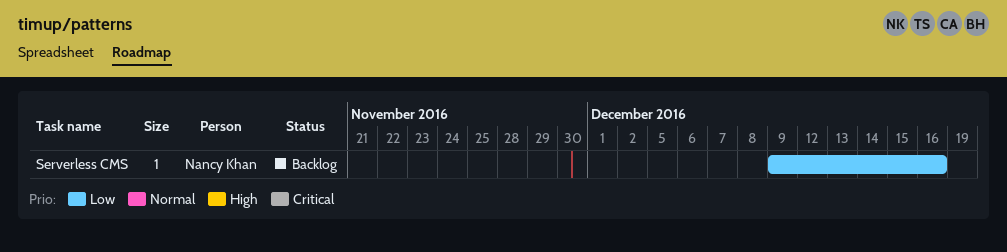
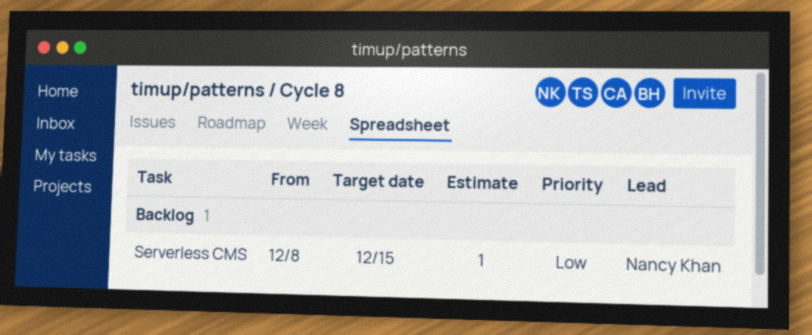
Serverless CMS, start: Dec 9 -> Dec 8
Serverless CMS, due: Dec 16 -> Dec 15

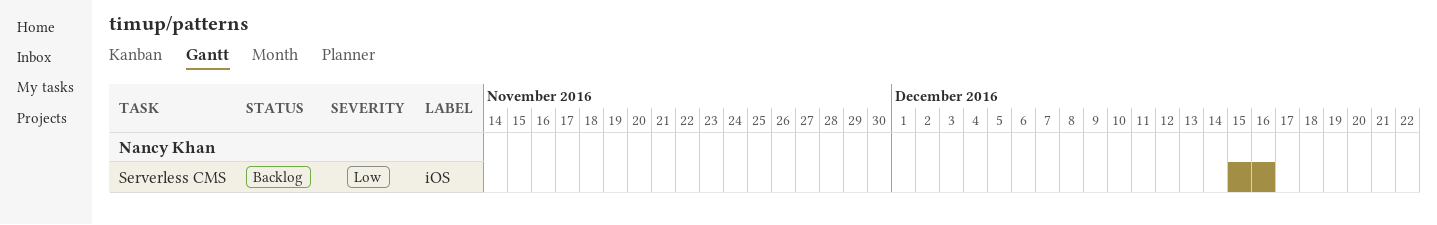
Serverless CMS, start: Dec 8 -> Dec 15
Serverless CMS, due: Dec 15 -> Dec 16

